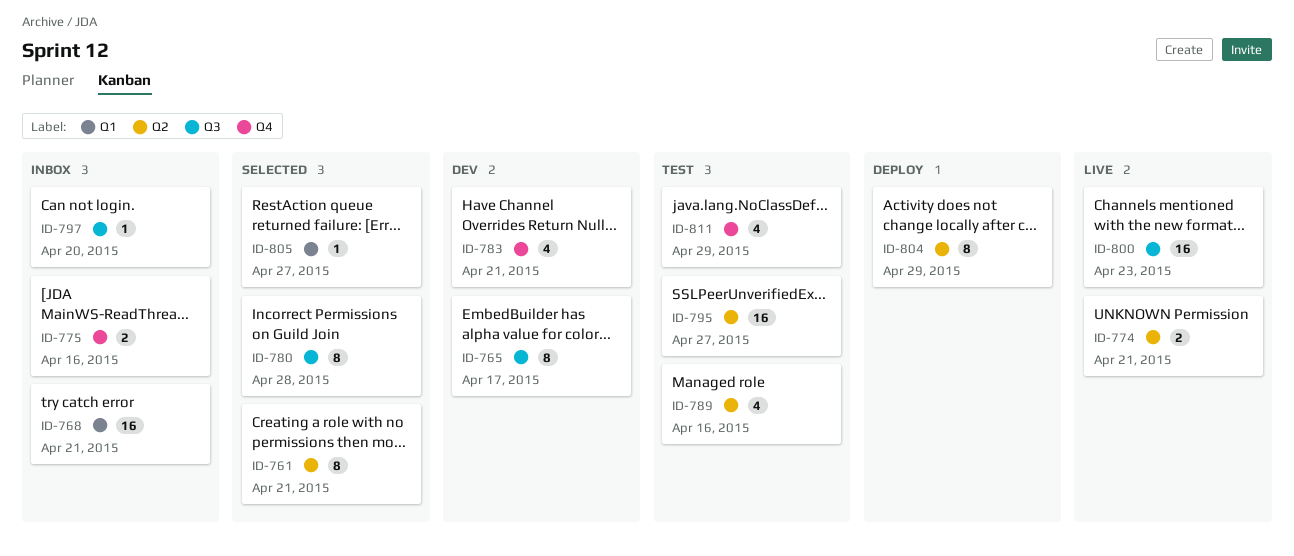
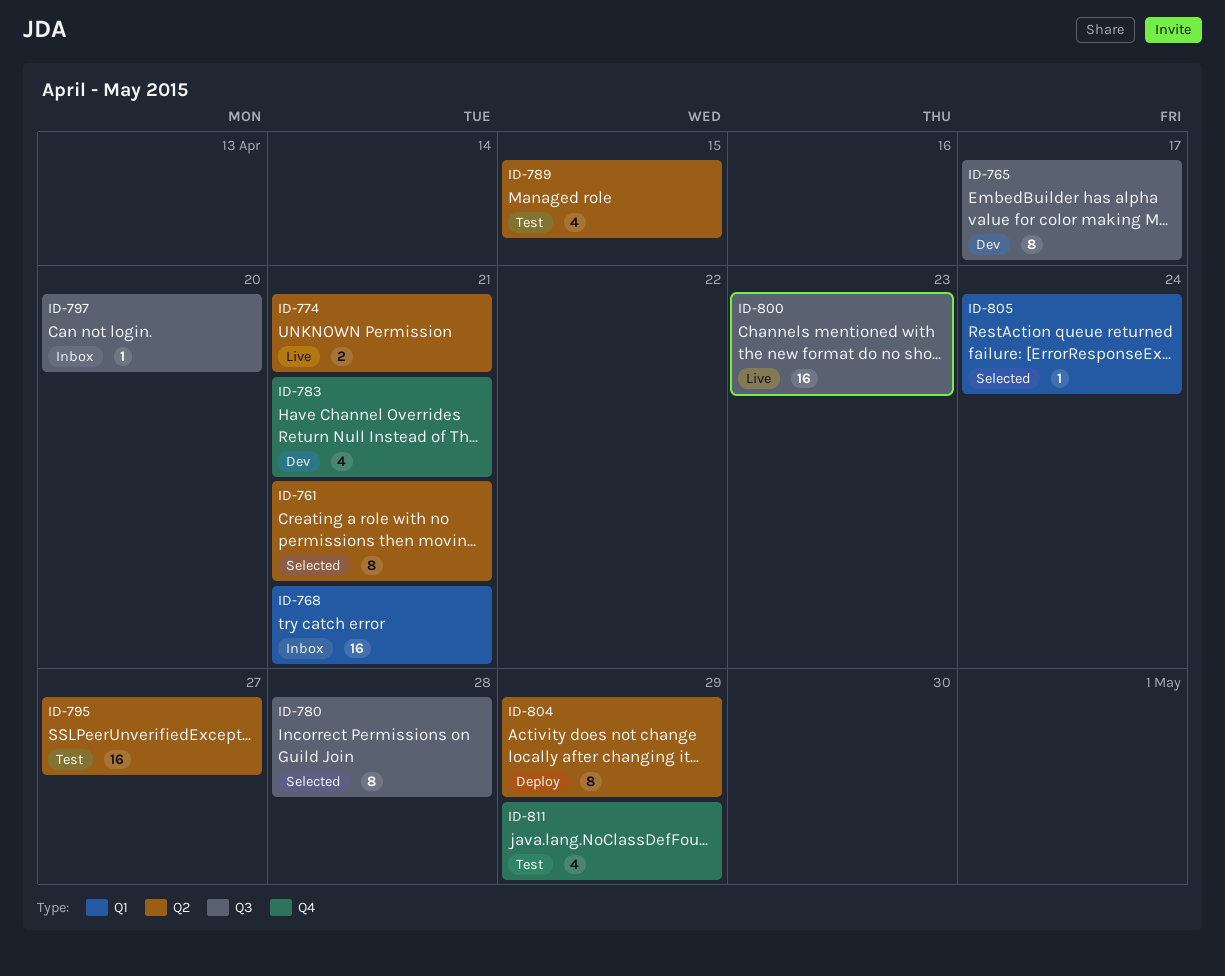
ID-775: present -> none
ID-789, due: Apr 16 -> Apr 15
ID-805, due: Apr 27 -> Apr 24

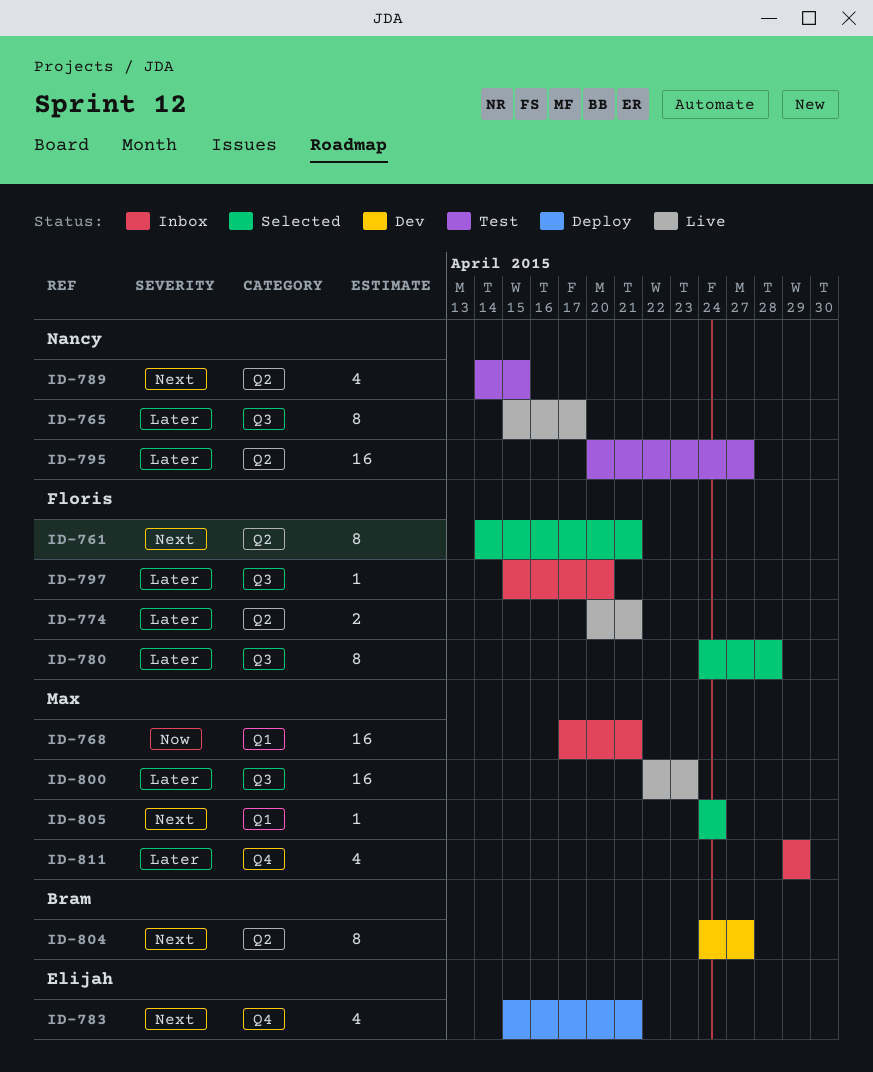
ID-765, status: Dev -> Live
ID-783, status: Dev -> Deploy
ID-804, status: Deploy -> Dev
ID-804, due: Apr 29 -> Apr 27
ID-811, status: Test -> Inbox

